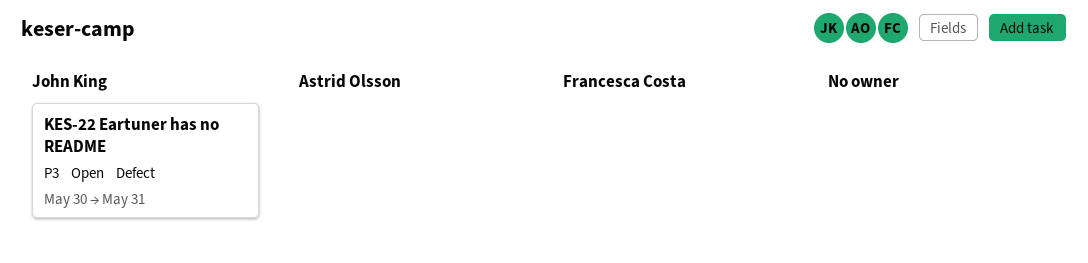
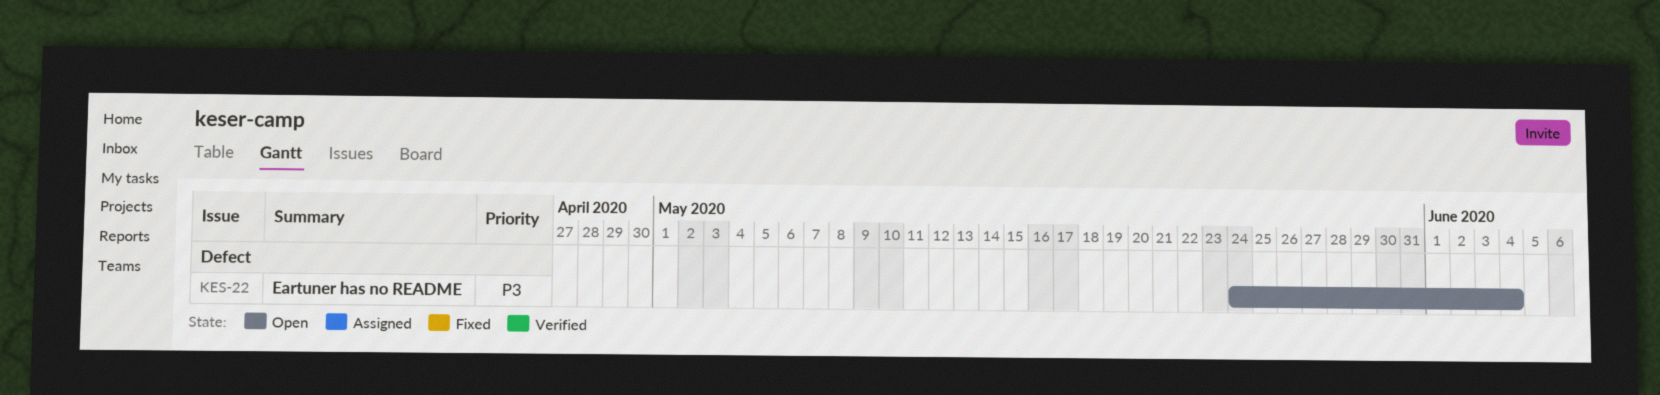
KES-22, start: May 30 -> May 24
KES-22, due: May 31 -> Jun 4

